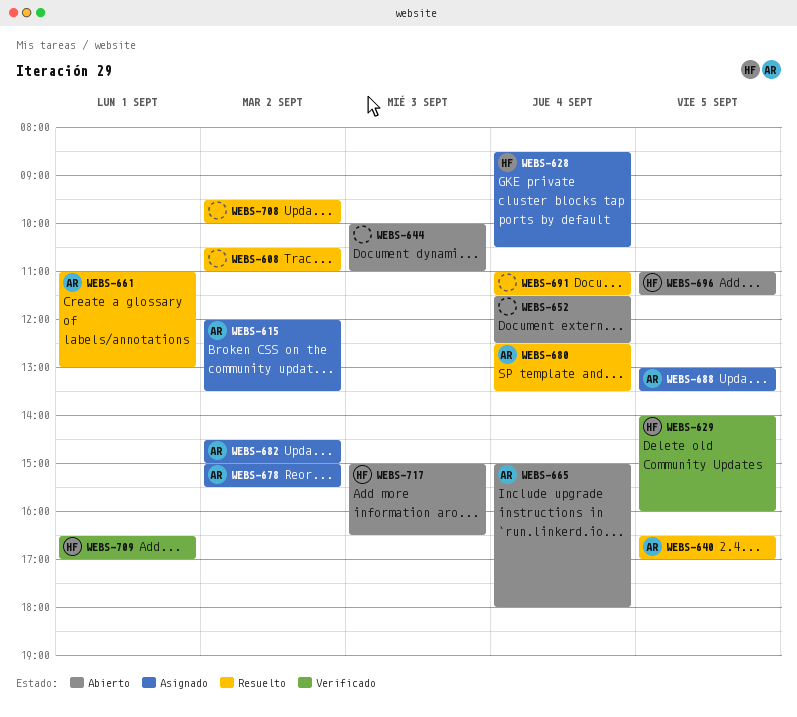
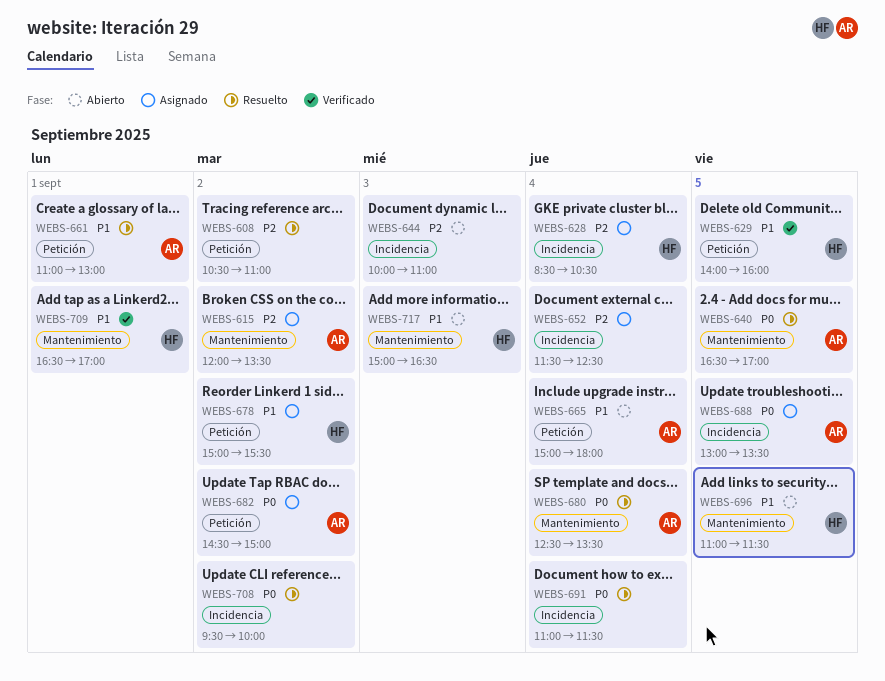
WEBS-652, status: Abierto -> Asignado
WEBS-678, owner: AR -> HF

